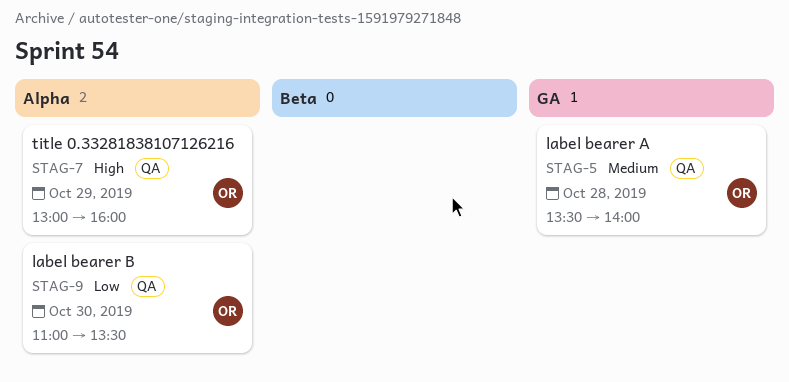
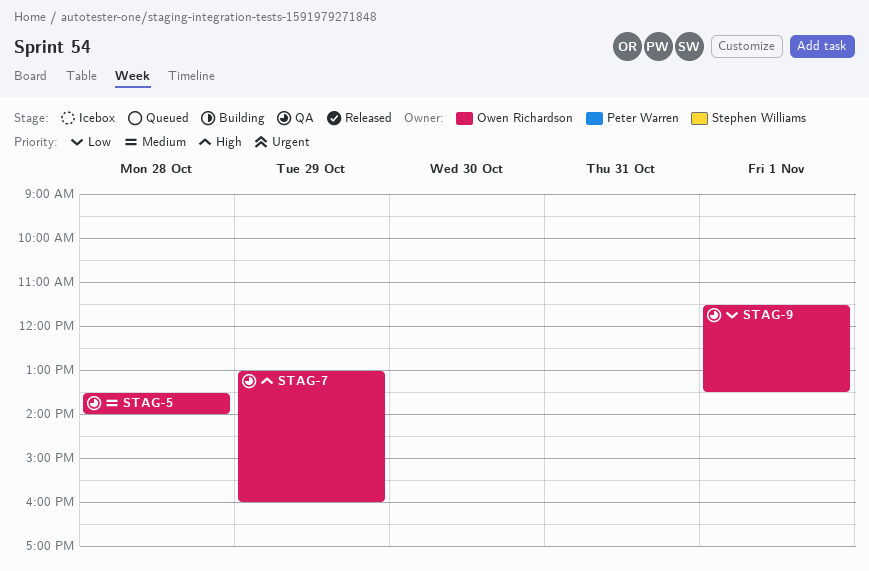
STAG-9, day: Oct 30 -> Nov 1
STAG-9, begins: 11:00 -> 11:30

